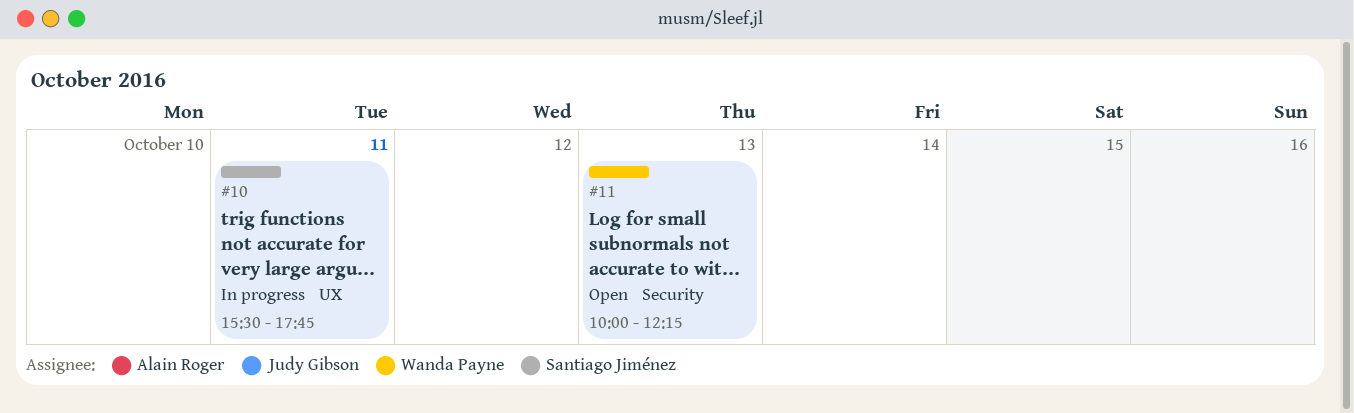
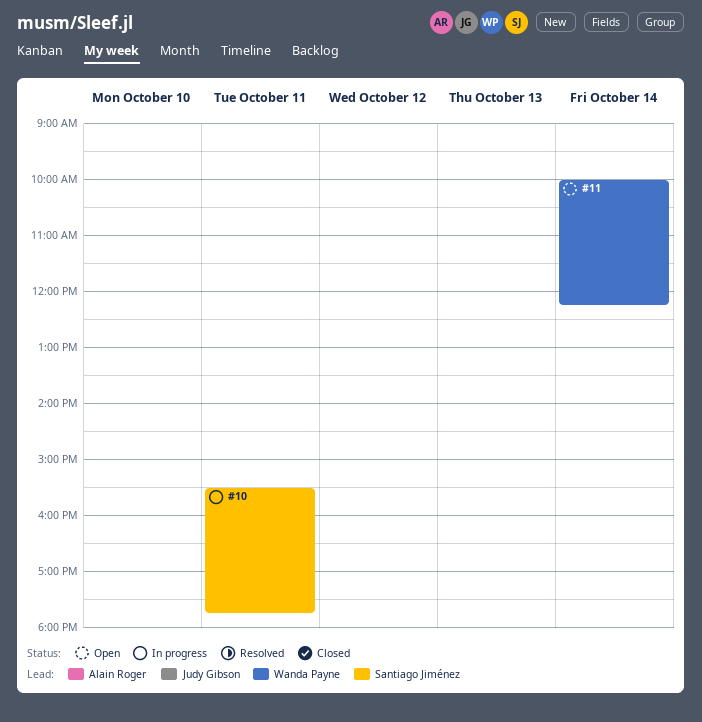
#11, day: Oct 13 -> Oct 14

